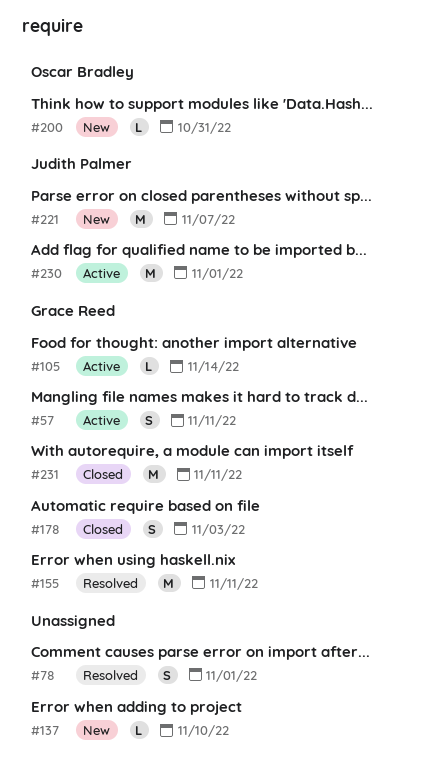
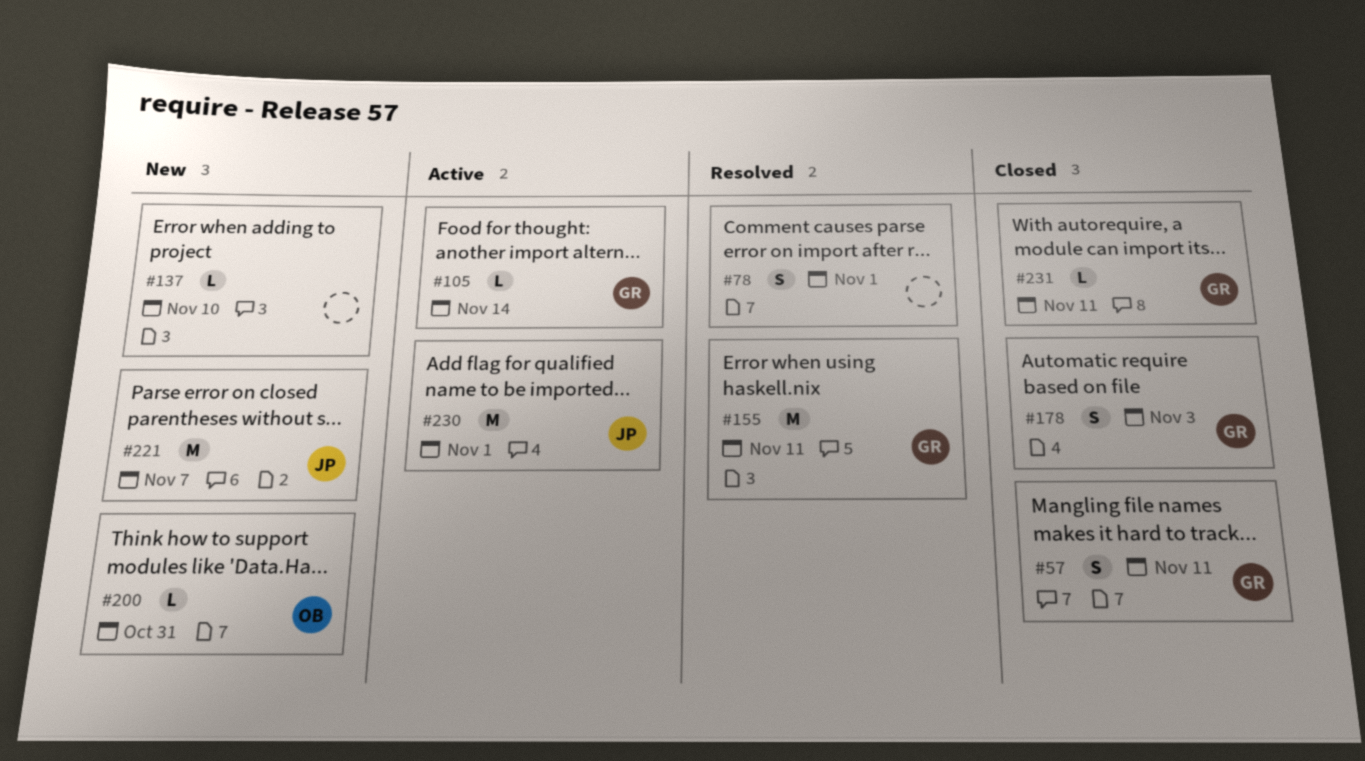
#57, status: Active -> Closed
#231, estimate: M -> L

